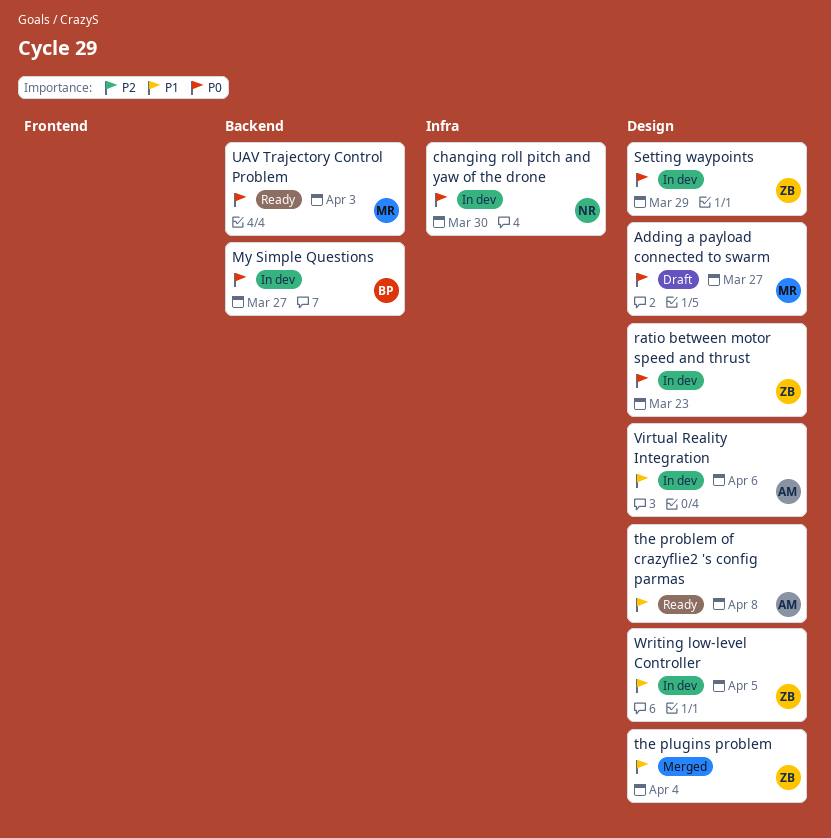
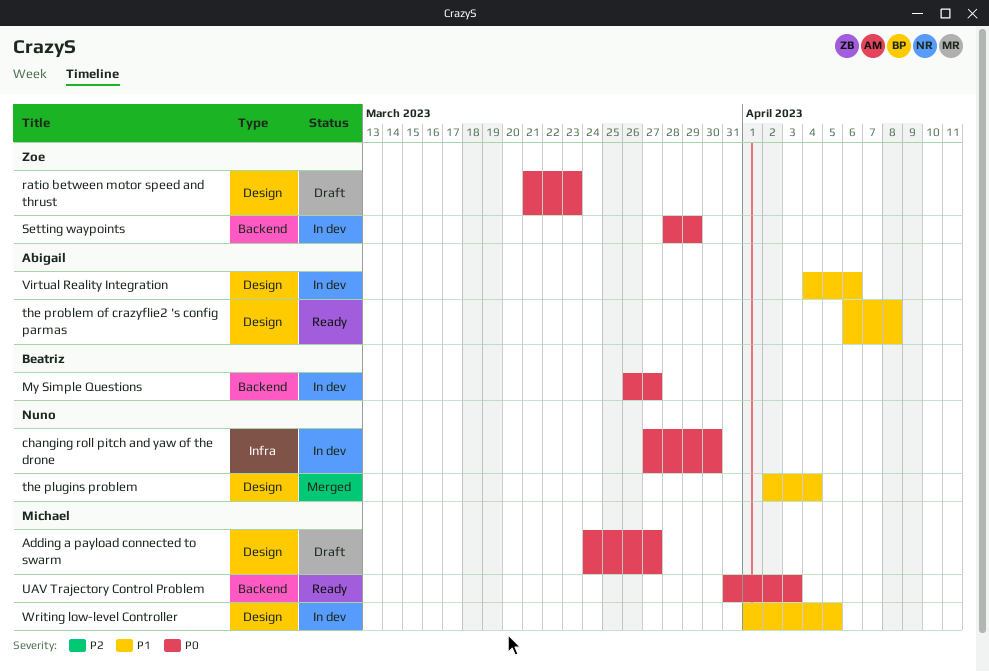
ratio between motor speed and thrust, status: In dev -> Draft
Setting waypoints, label: Design -> Backend
the plugins problem, owner: Zoe -> Nuno
Writing low-level Controller, owner: Zoe -> Michael

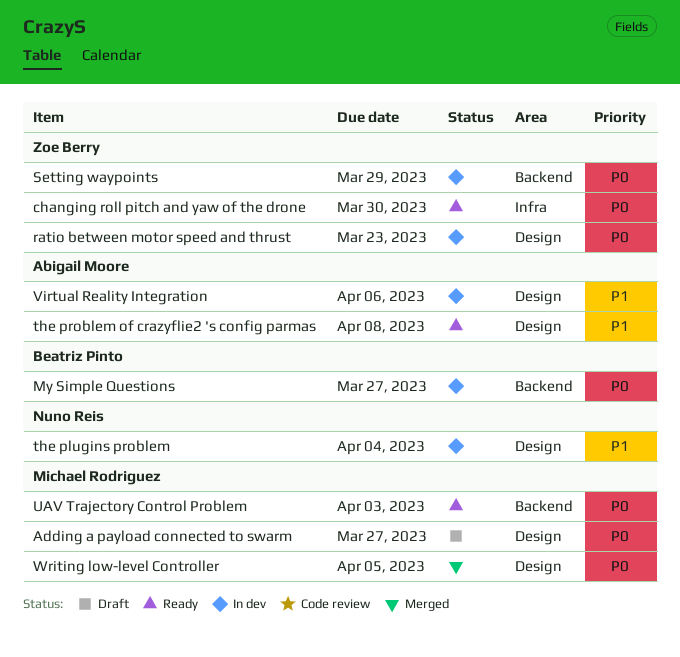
changing roll pitch and yaw of the drone, status: In dev -> Ready
changing roll pitch and yaw of the drone, owner: Nuno Reis -> Zoe Berry
ratio between motor speed and thrust, status: Draft -> In dev
the plugins problem, status: Merged -> In dev
Writing low-level Controller, status: In dev -> Merged
Writing low-level Controller, priority: P1 -> P0

